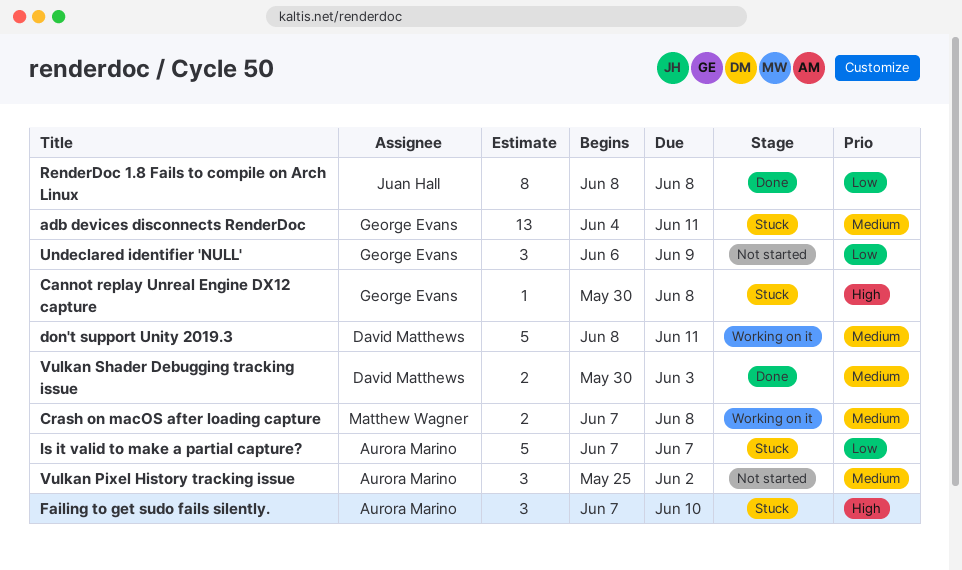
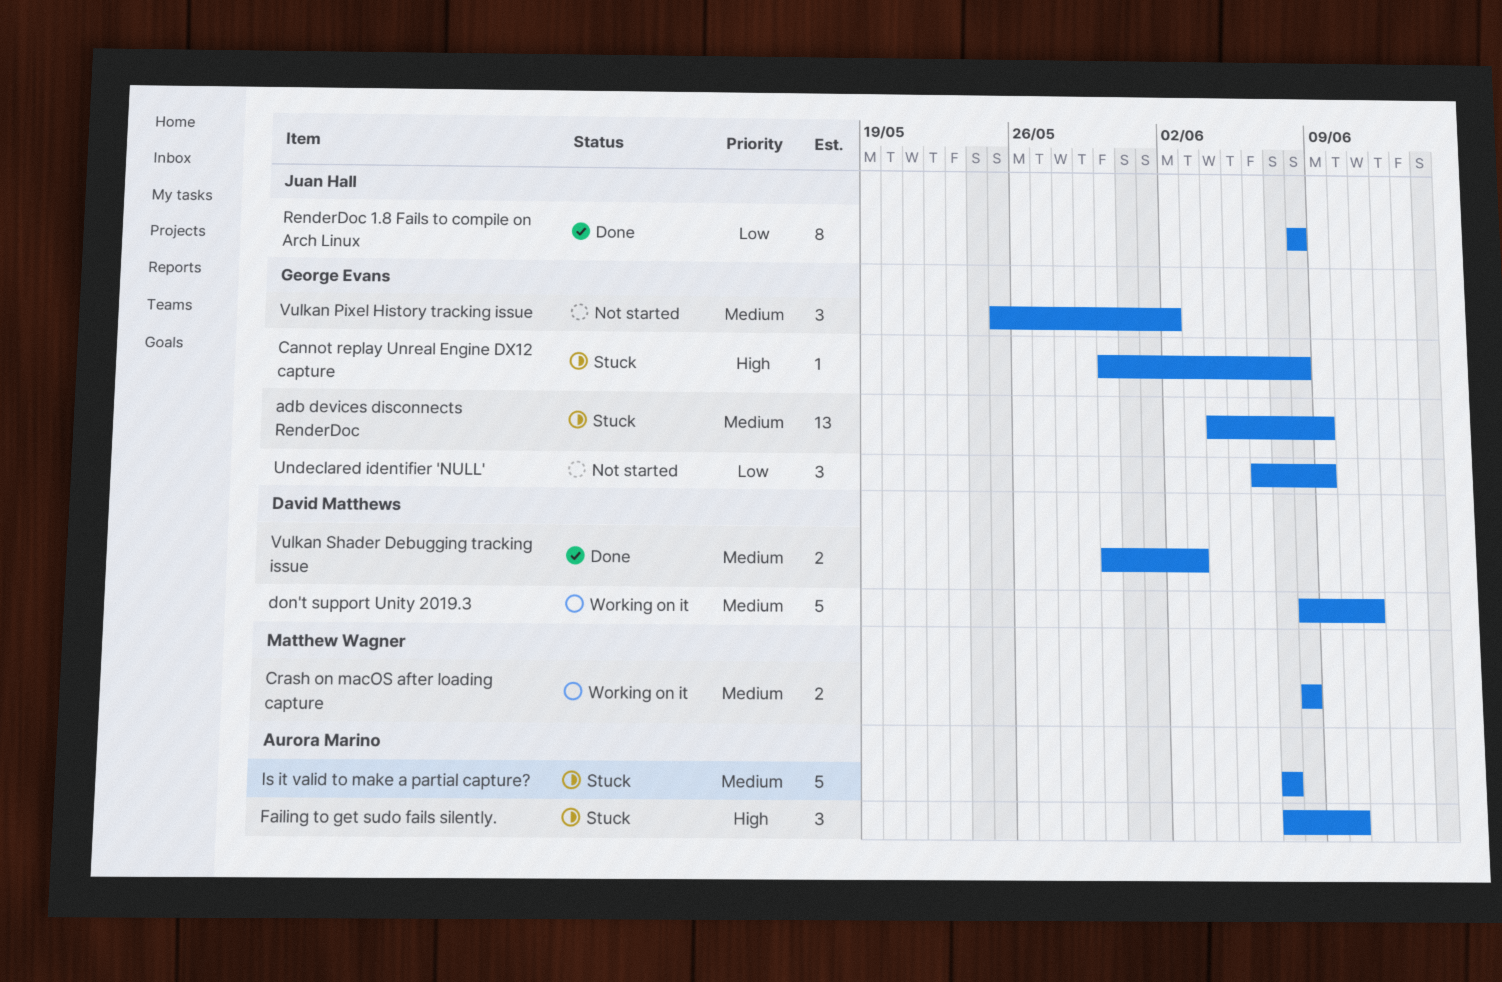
adb devices disconnects RenderDoc, due: Jun 11 -> Jun 9
Crash on macOS after loading capture, start: Jun 7 -> Jun 8
Is it valid to make a partial capture?, priority: Low -> Medium
Vulkan Pixel History tracking issue, owner: Aurora Marino -> George Evans

